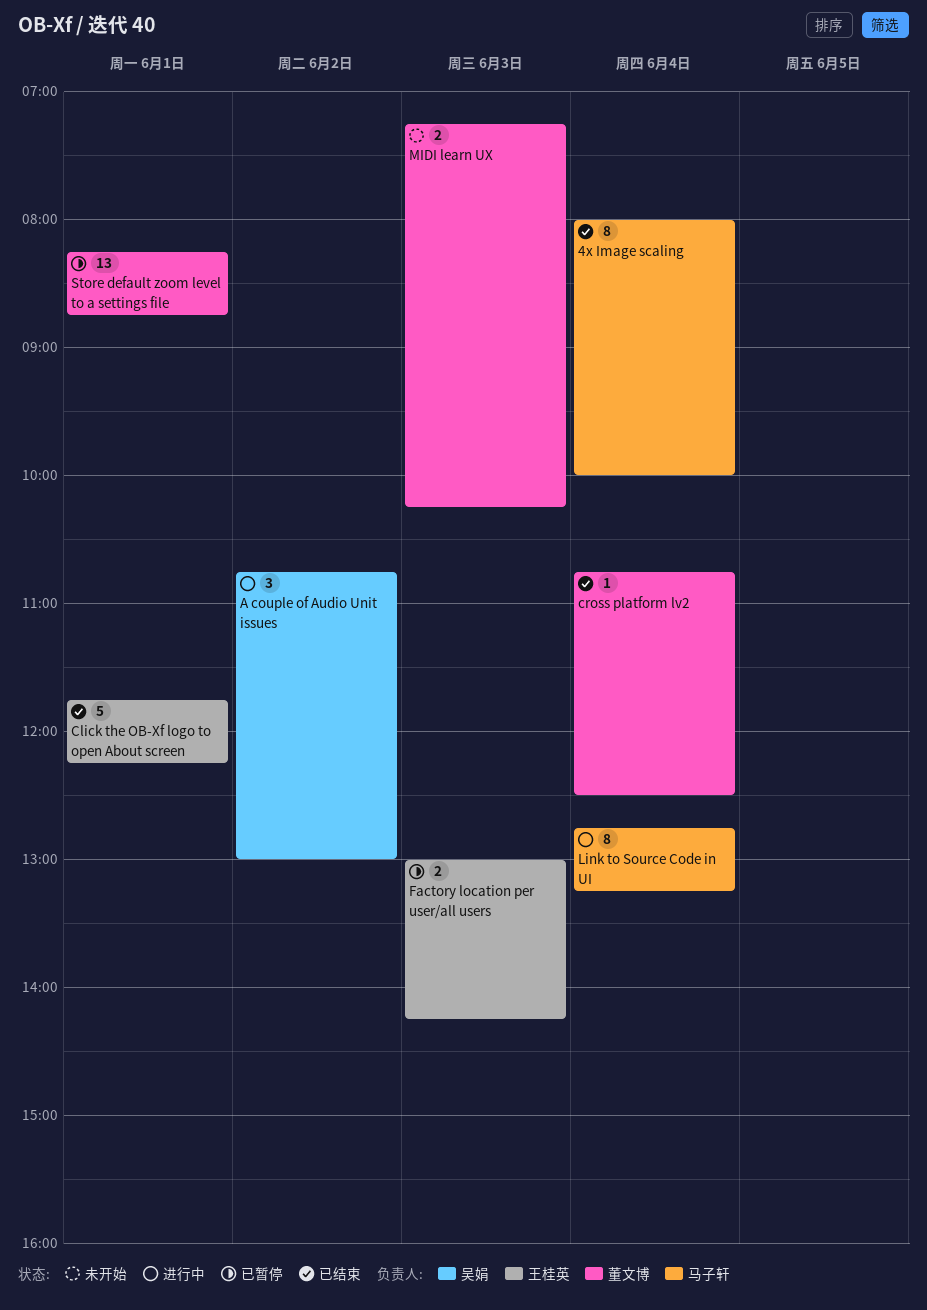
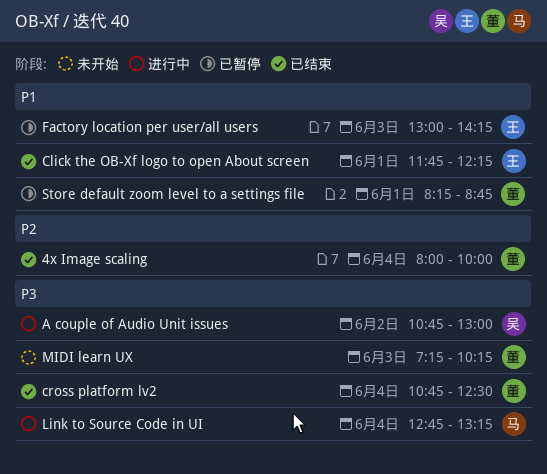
4x Image scaling, owner: 马子轩 -> 董文博

